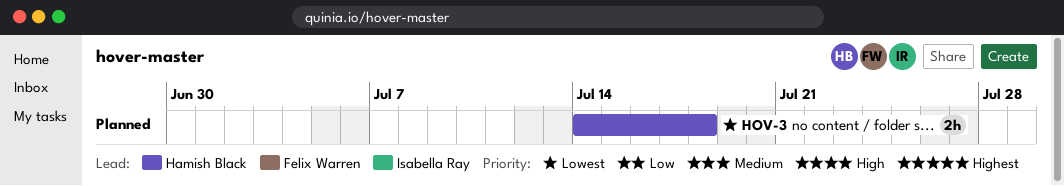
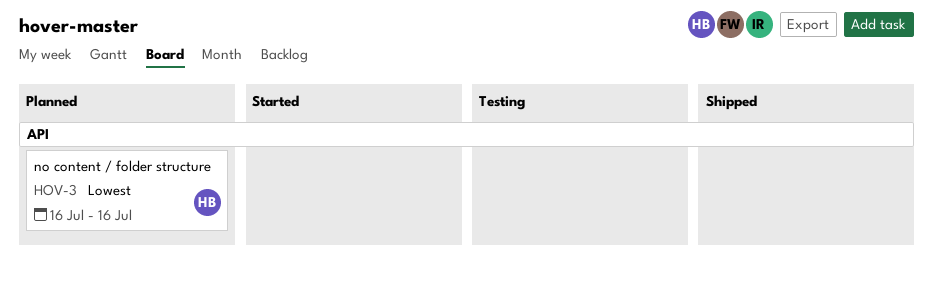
HOV-3, start: Jul 14 -> Jul 16
HOV-3, due: Jul 18 -> Jul 16

